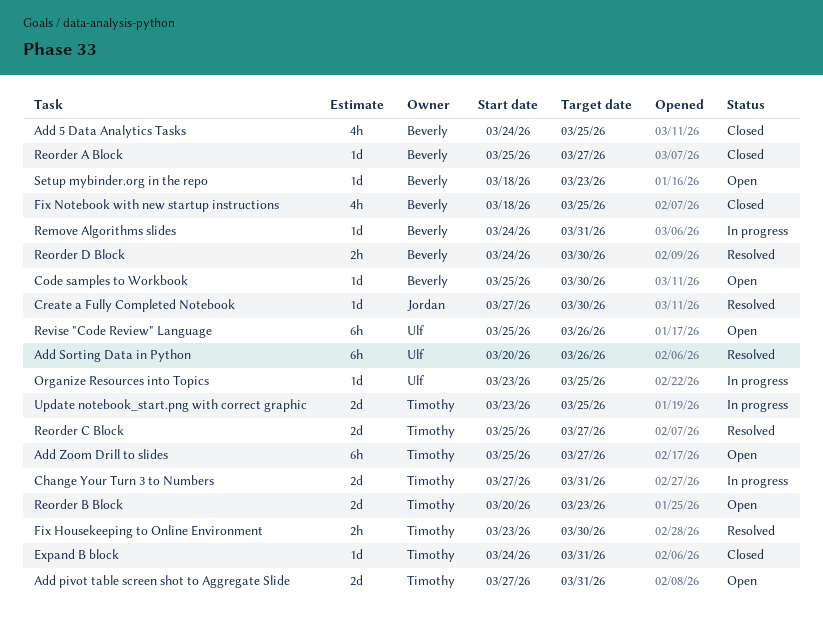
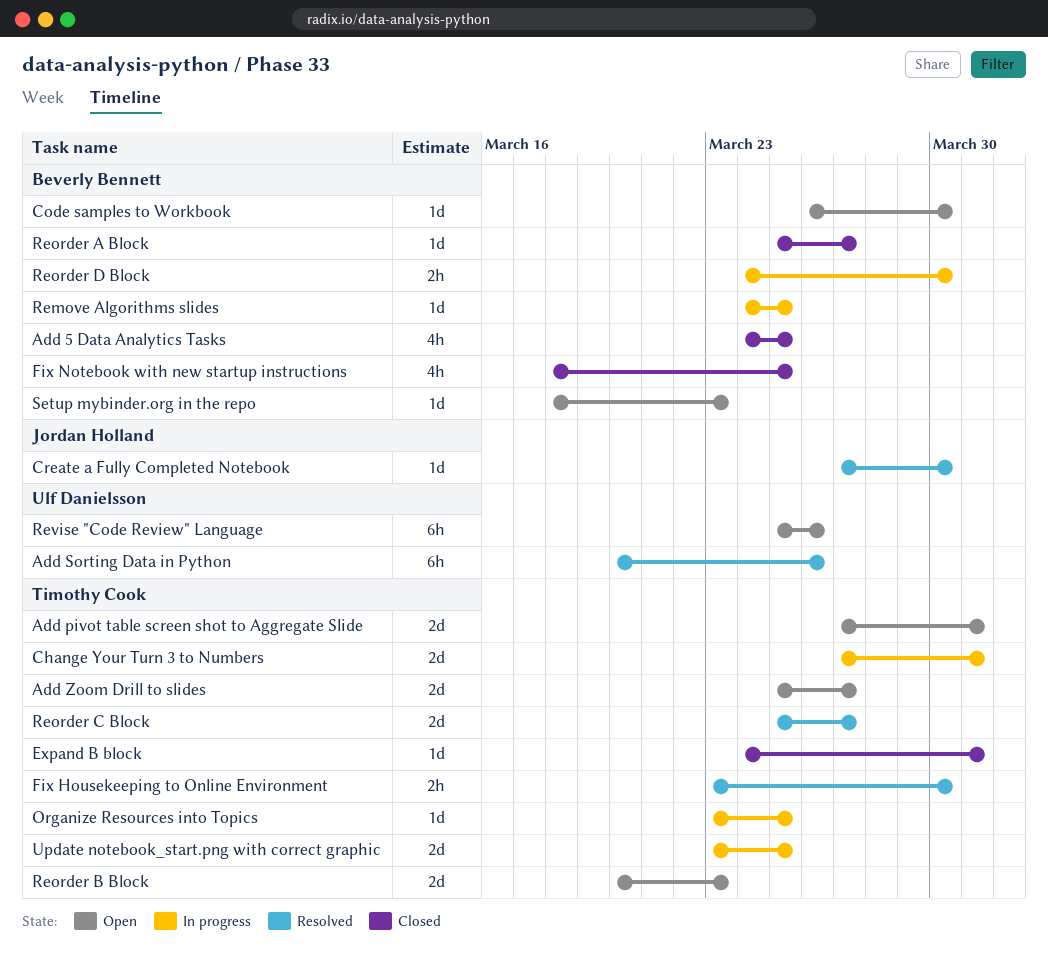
Add Zoom Drill to slides, estimate: 6h -> 2d
Code samples to Workbook, start: Mar 25 -> Mar 26
Organize Resources into Topics, owner: Ulf Danielsson -> Timothy Cook
Remove Algorithms slides, due: Mar 31 -> Mar 25
Reorder D Block, status: Resolved -> In progress

